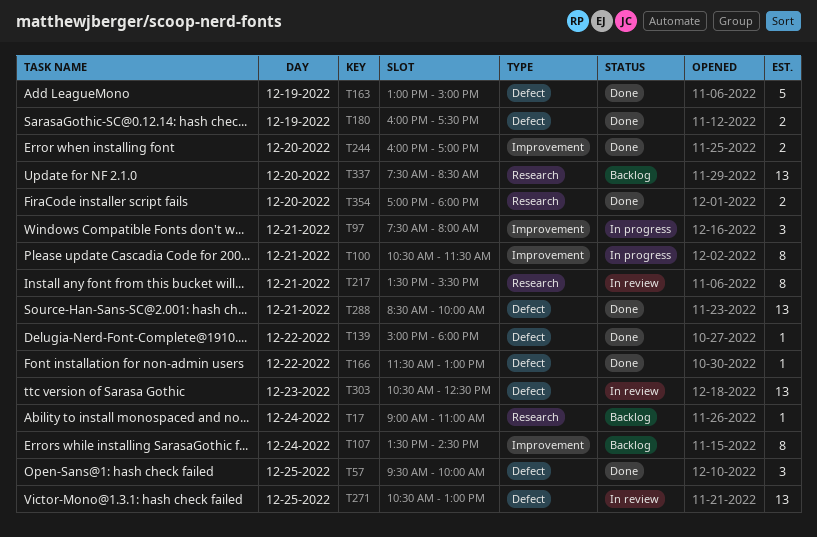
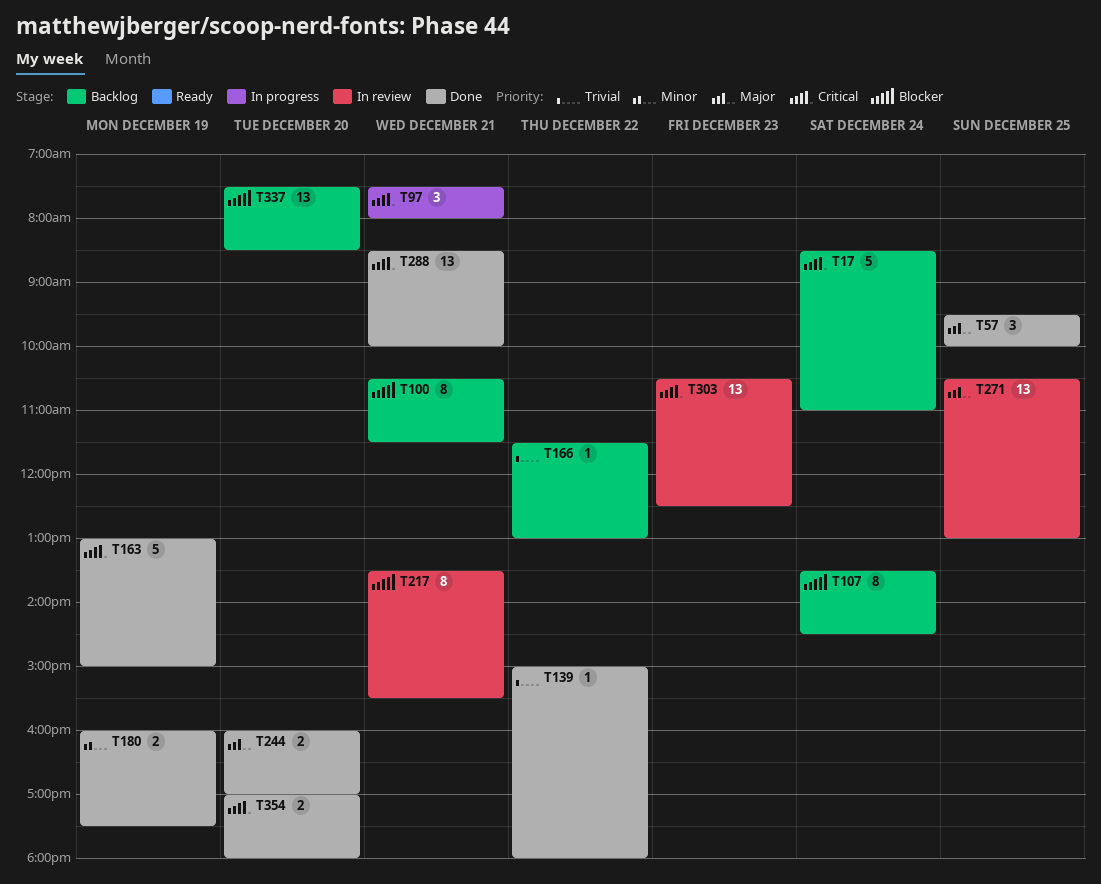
T17, estimate: 1 -> 5
T17, begins: 09:00 -> 08:30
T100, status: In progress -> Backlog
T166, status: Done -> Backlog

